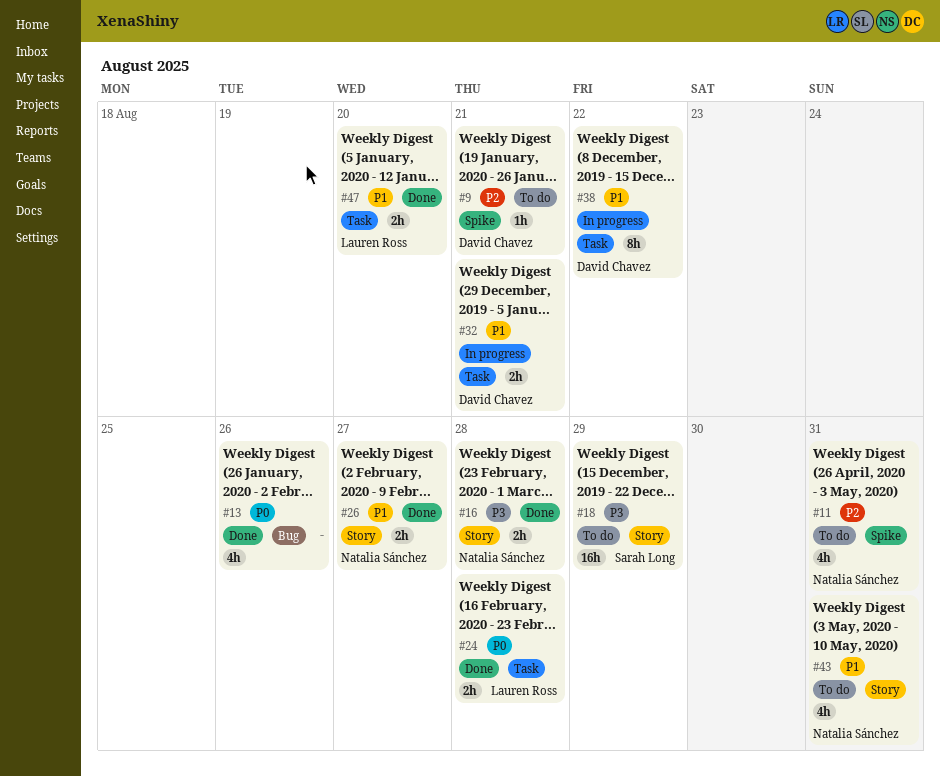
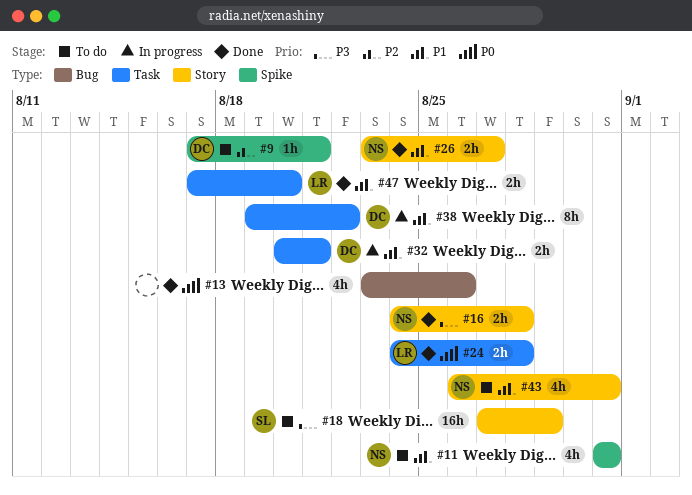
#11, priority: P2 -> P1

